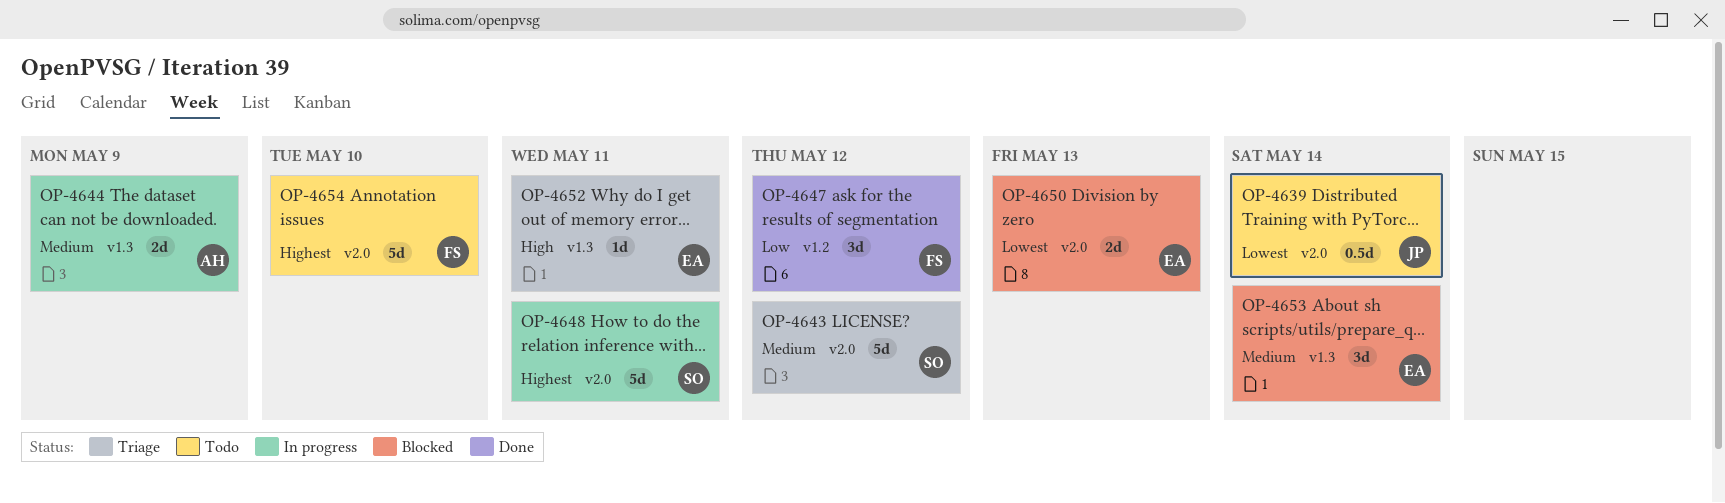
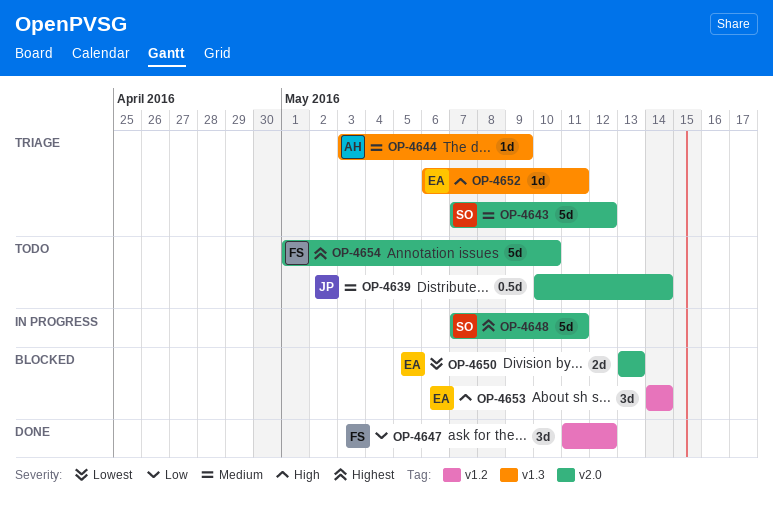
OP-4639, priority: Lowest -> Medium
OP-4644, status: In progress -> Triage
OP-4644, estimate: 2d -> 1d
OP-4653, priority: Medium -> High
OP-4653, label: v1.3 -> v1.2

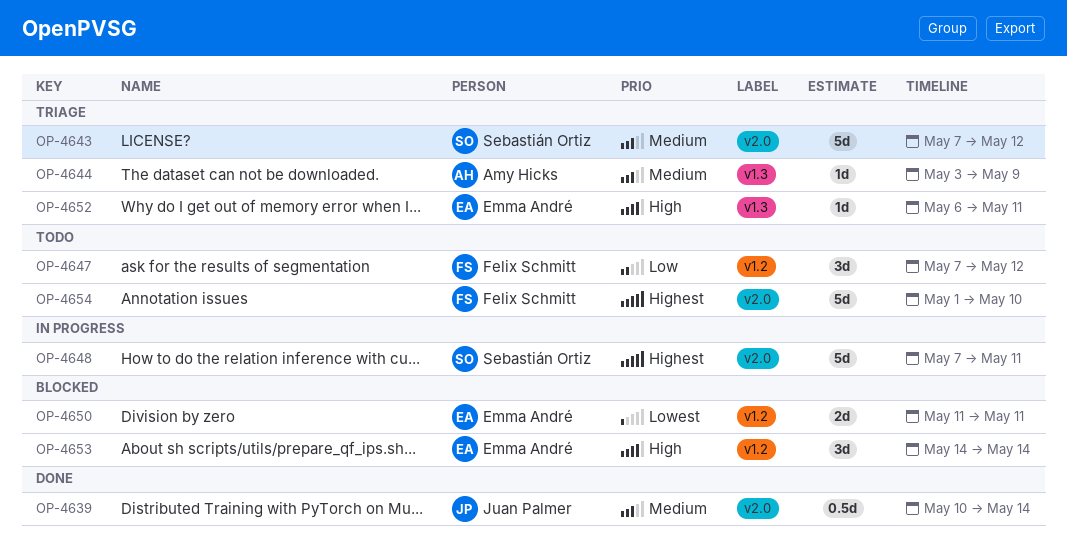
OP-4639, status: Todo -> Done
OP-4647, status: Done -> Todo
OP-4647, start: May 11 -> May 7
OP-4650, label: v2.0 -> v1.2
OP-4650, start: May 13 -> May 11
OP-4650, due: May 13 -> May 11

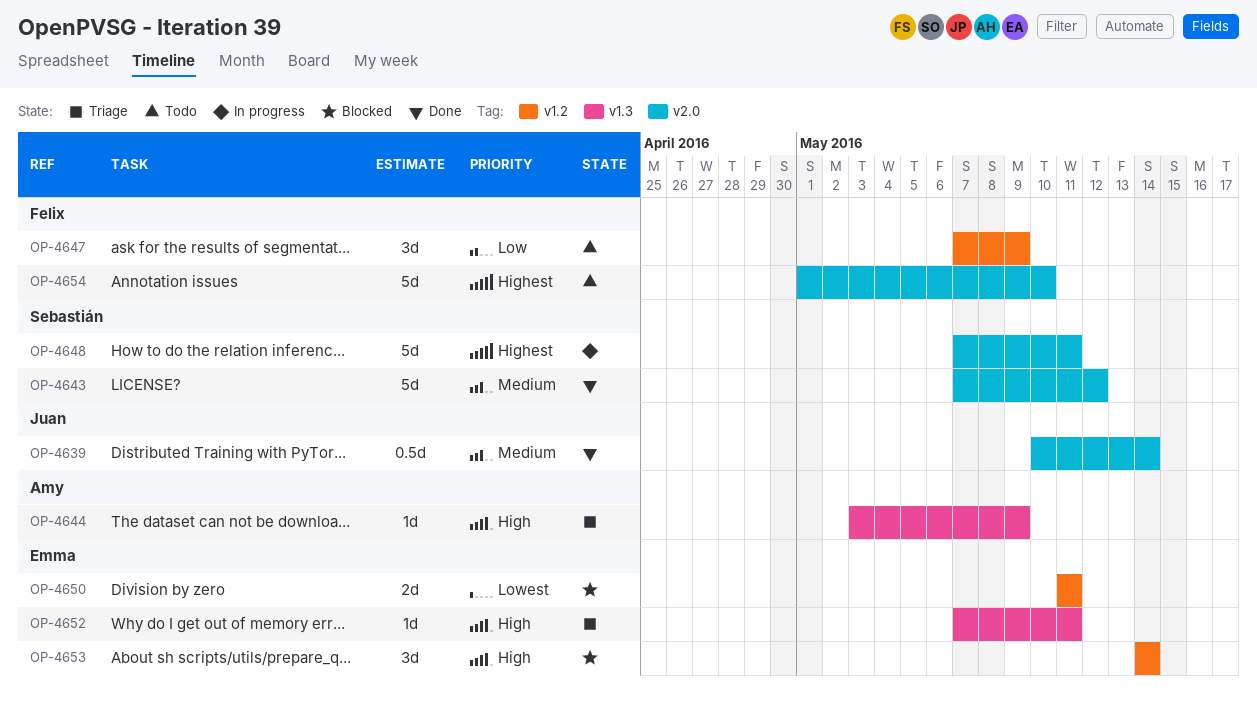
OP-4643, status: Triage -> Done
OP-4644, priority: Medium -> High
OP-4647, due: May 12 -> May 9
OP-4652, start: May 6 -> May 7

